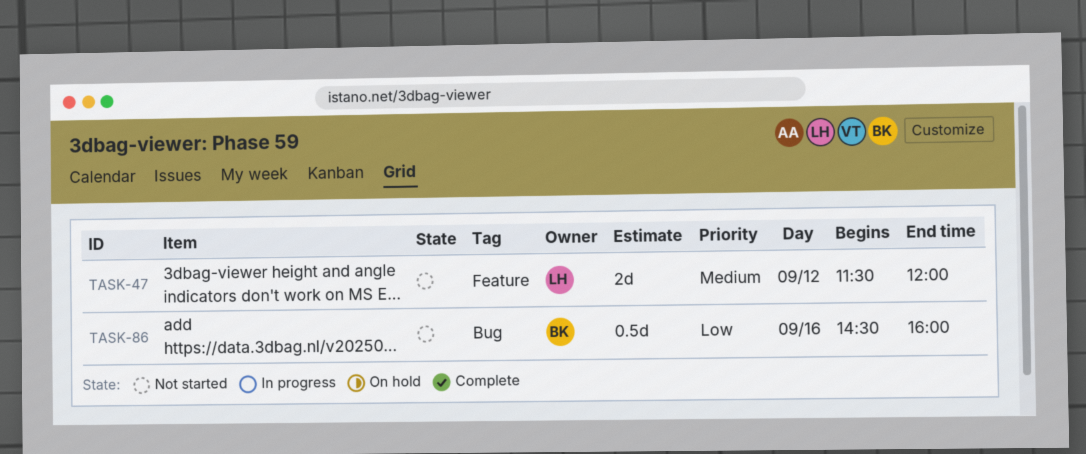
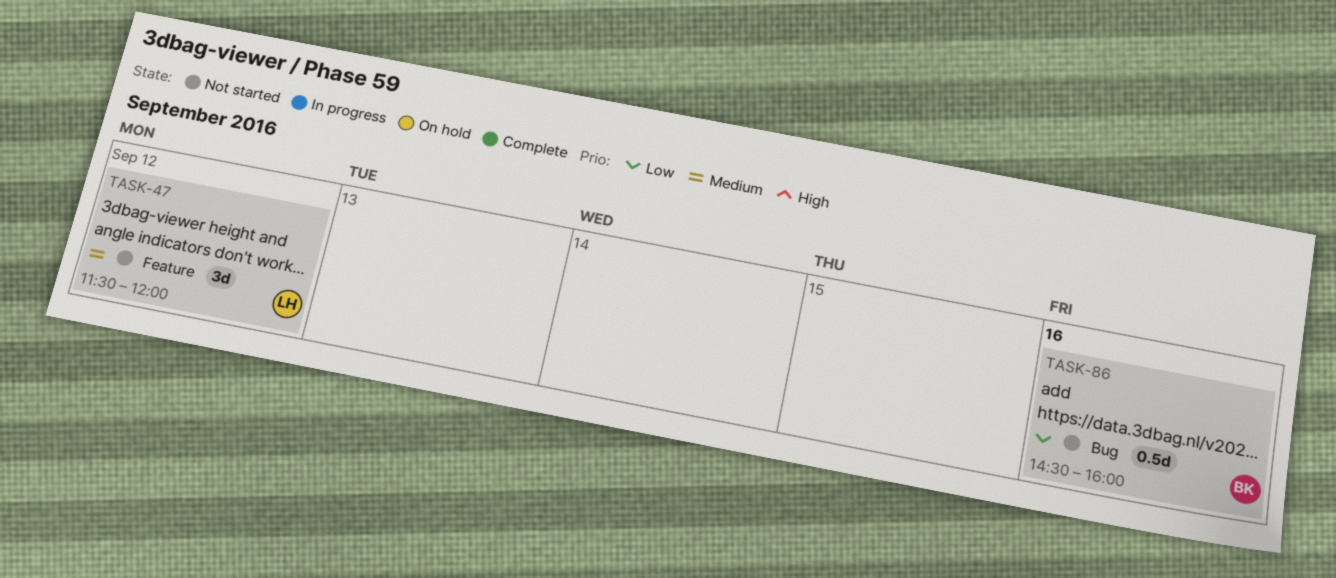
TASK-47, estimate: 2d -> 3d

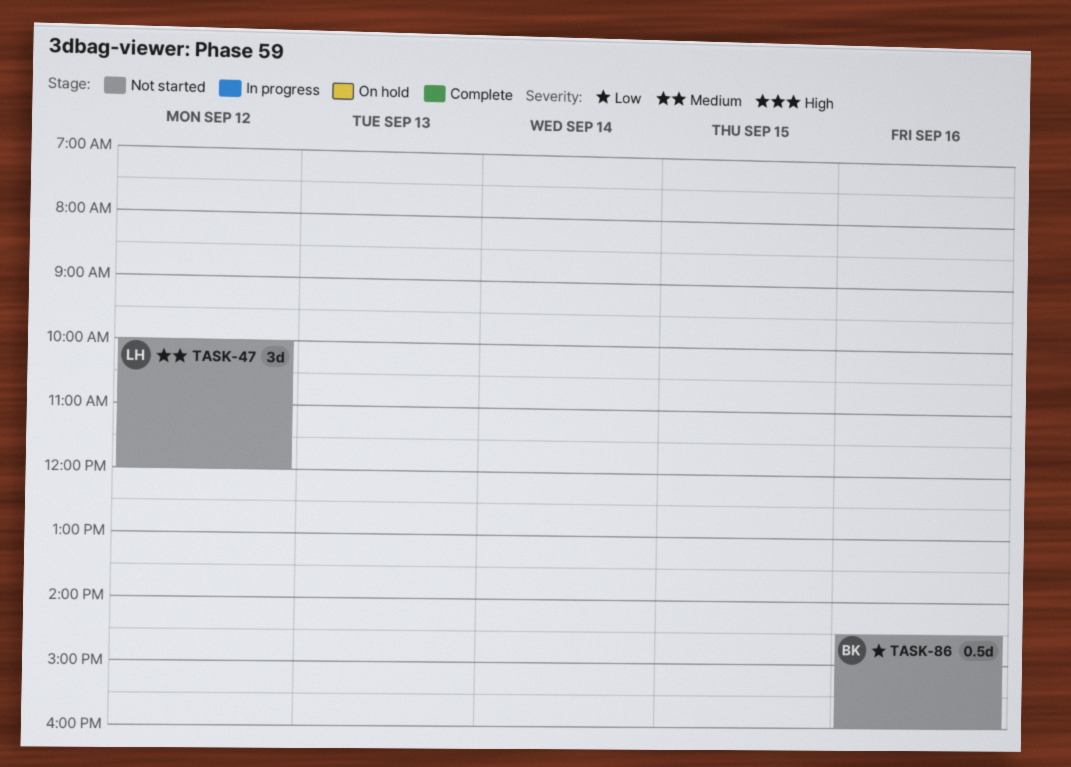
TASK-47, begins: 11:30 -> 10:00

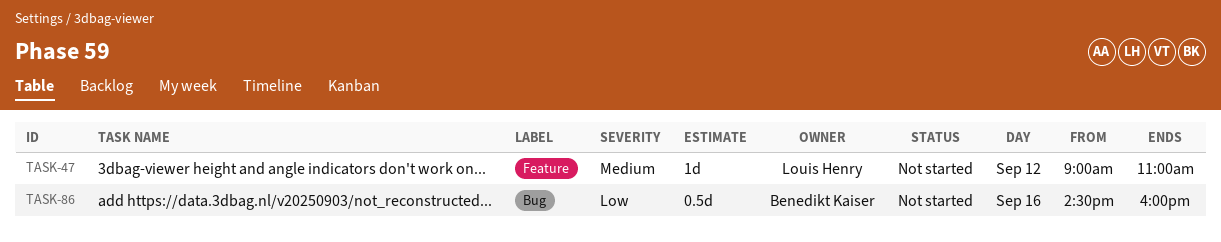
TASK-47, estimate: 3d -> 1d
TASK-47, begins: 10:00 -> 09:00
TASK-47, ends: 12:00 -> 11:00

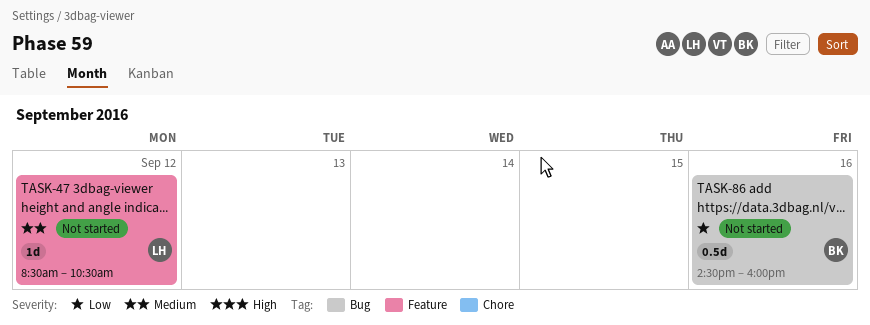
TASK-47, begins: 09:00 -> 08:30
TASK-47, ends: 11:00 -> 10:30

